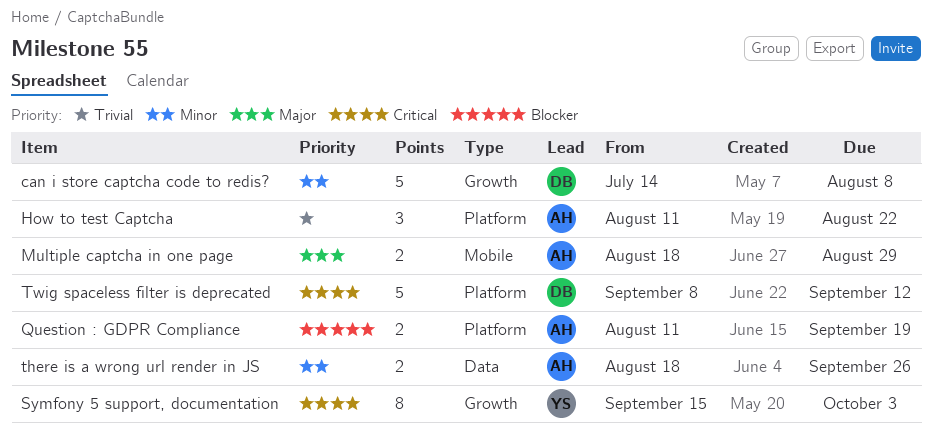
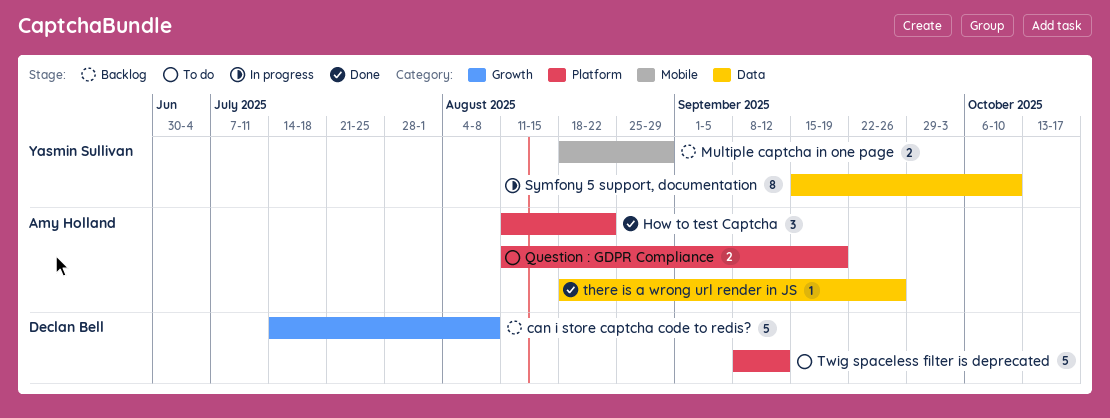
Multiple captcha in one page, owner: Amy Holland -> Yasmin Sullivan
Symfony 5 support, documentation, label: Growth -> Data
Symfony 5 support, documentation, due: Oct 3 -> Oct 10
there is a wrong url render in JS, estimate: 2 -> 1

